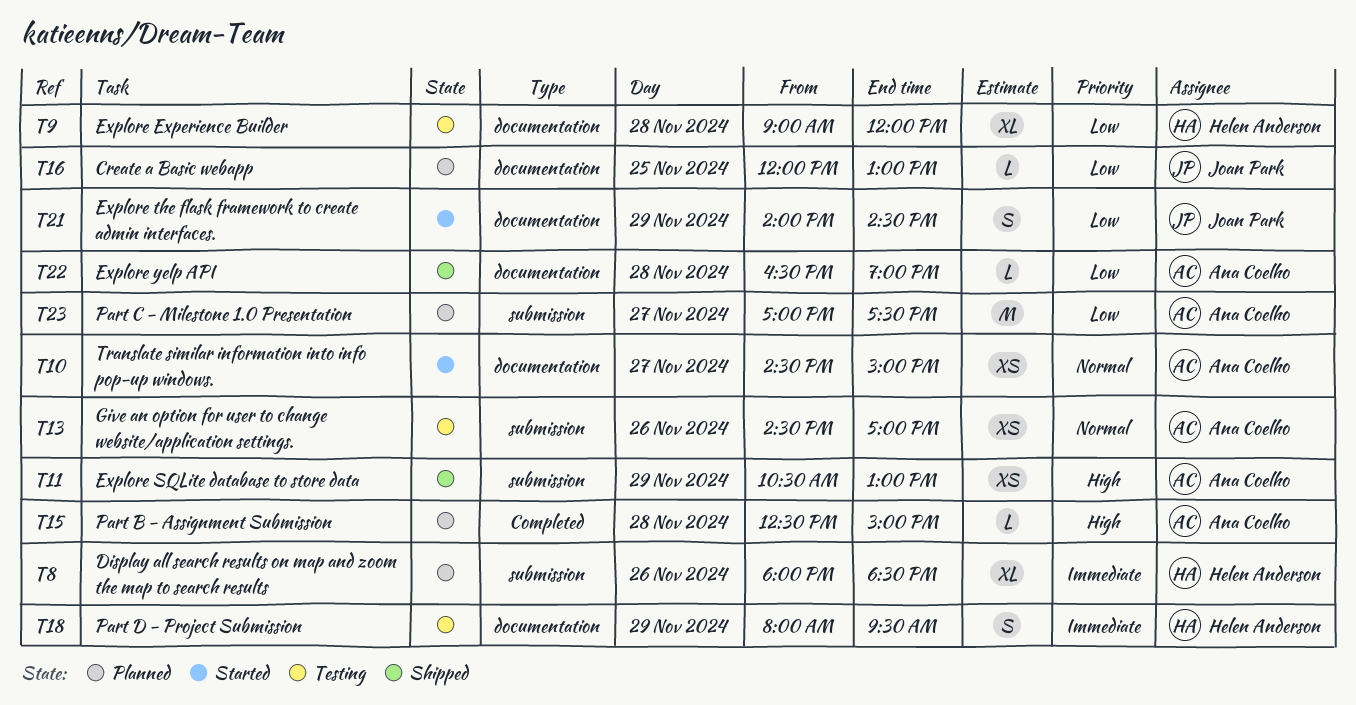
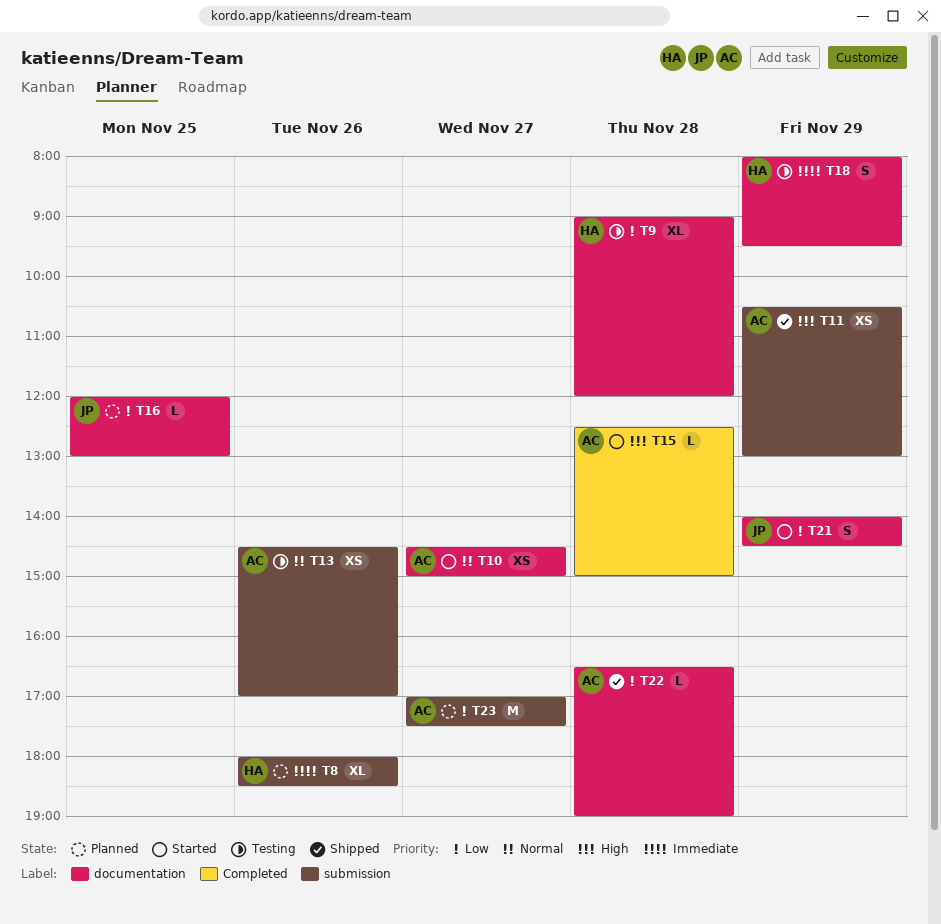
T15, status: Planned -> Started

